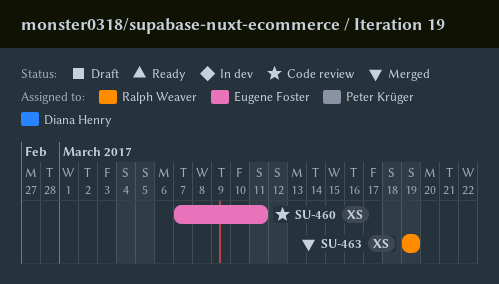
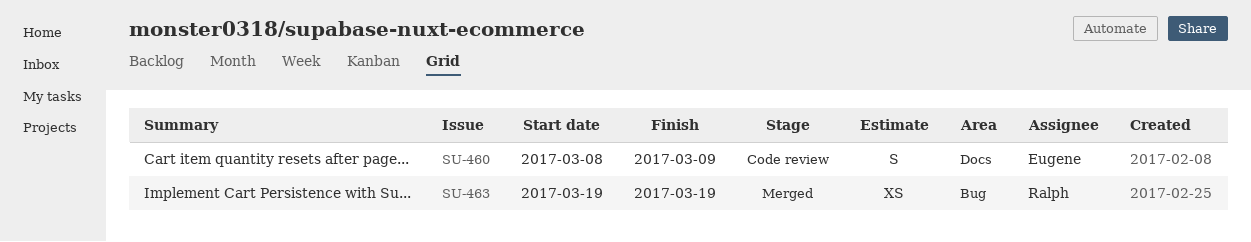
SU-460, estimate: XS -> S
SU-460, start: Mar 7 -> Mar 8
SU-460, due: Mar 11 -> Mar 9

